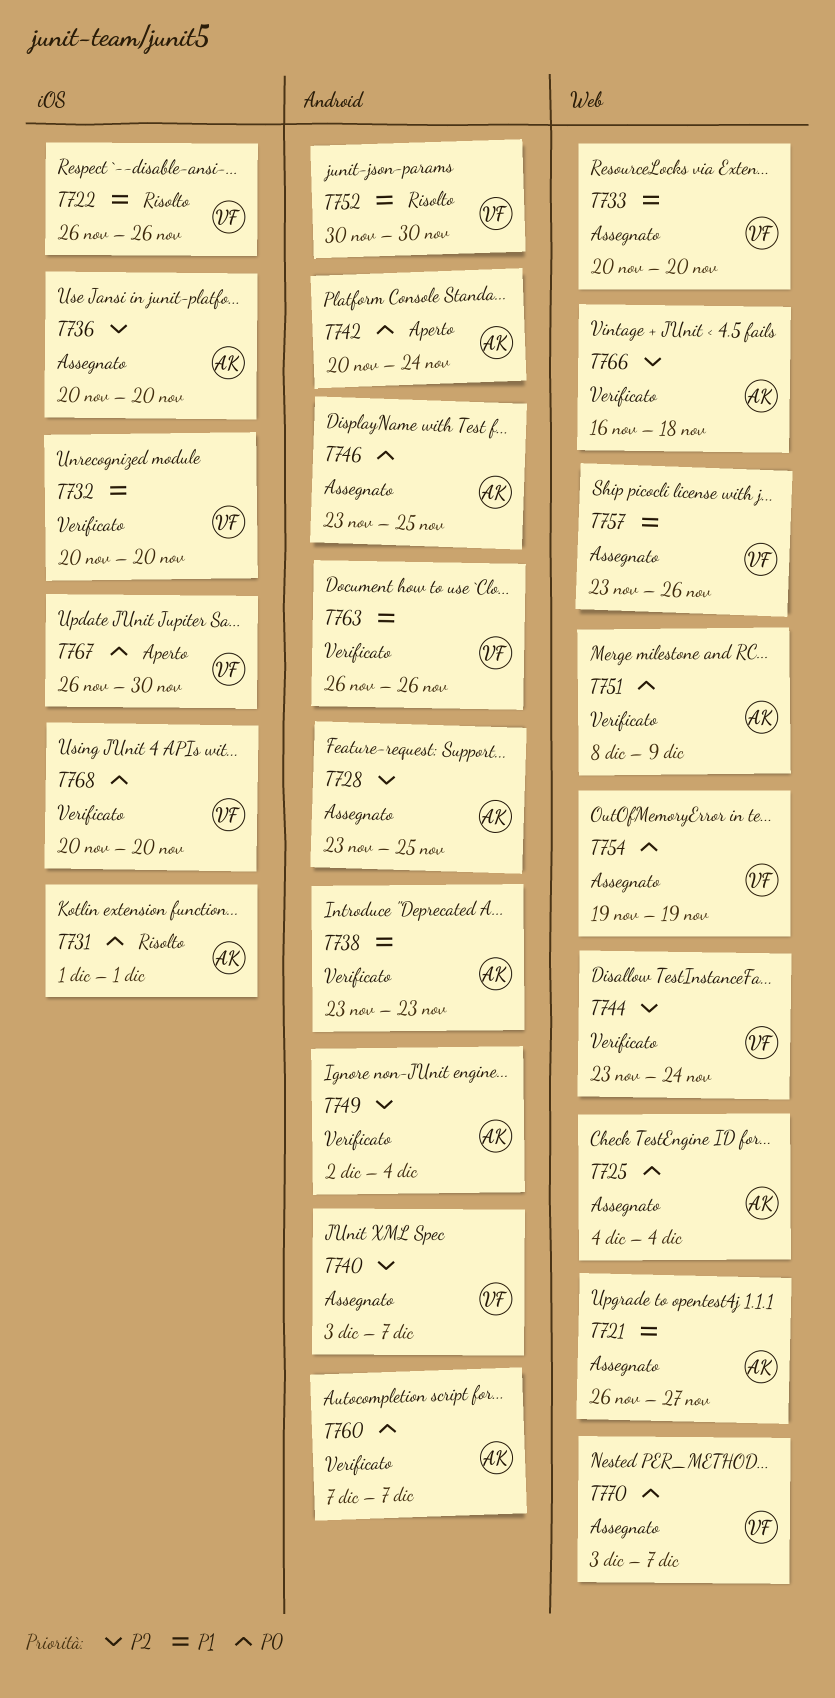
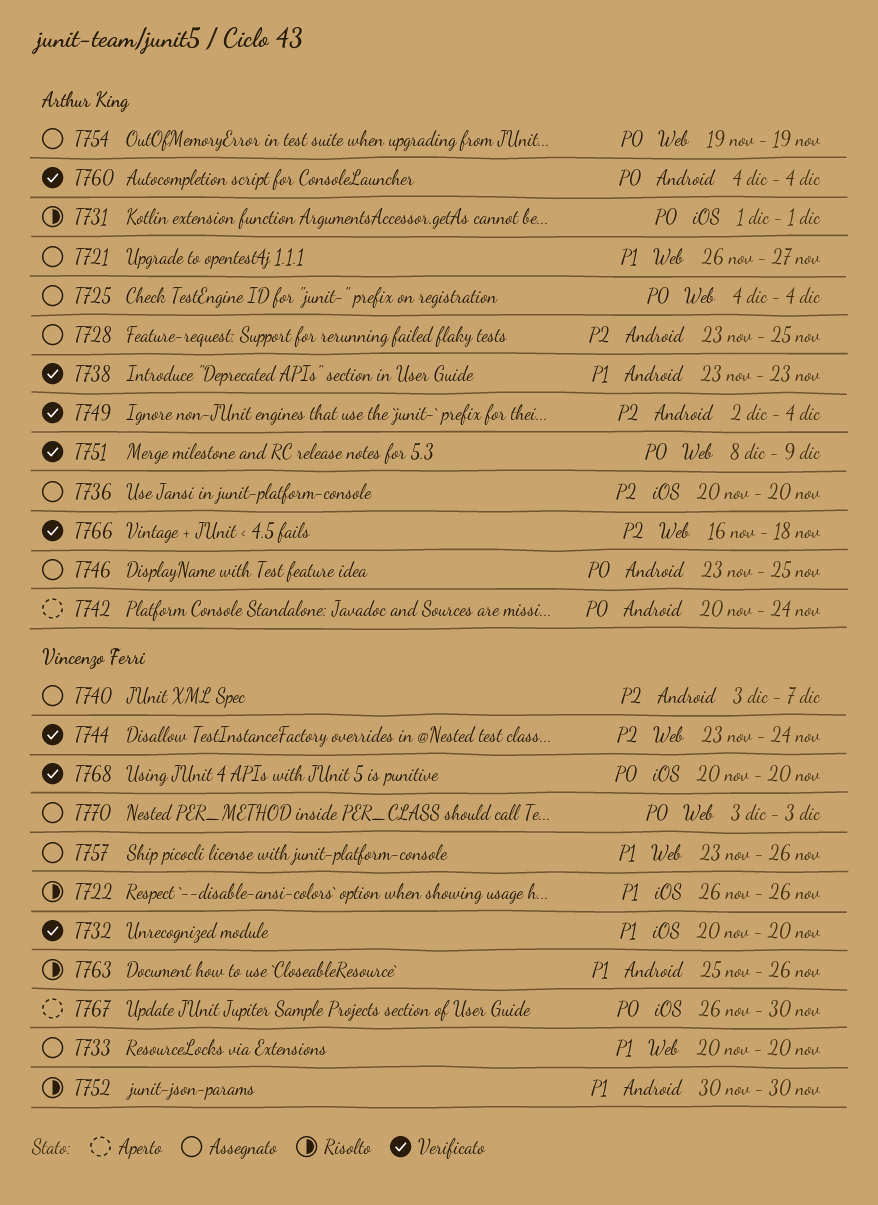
T754, owner: Vincenzo Ferri -> Arthur King
T760, start: Dec 7 -> Dec 4
T760, due: Dec 7 -> Dec 4
T763, status: Verificato -> Risolto
T763, start: Nov 26 -> Nov 25
T770, due: Dec 7 -> Dec 3

